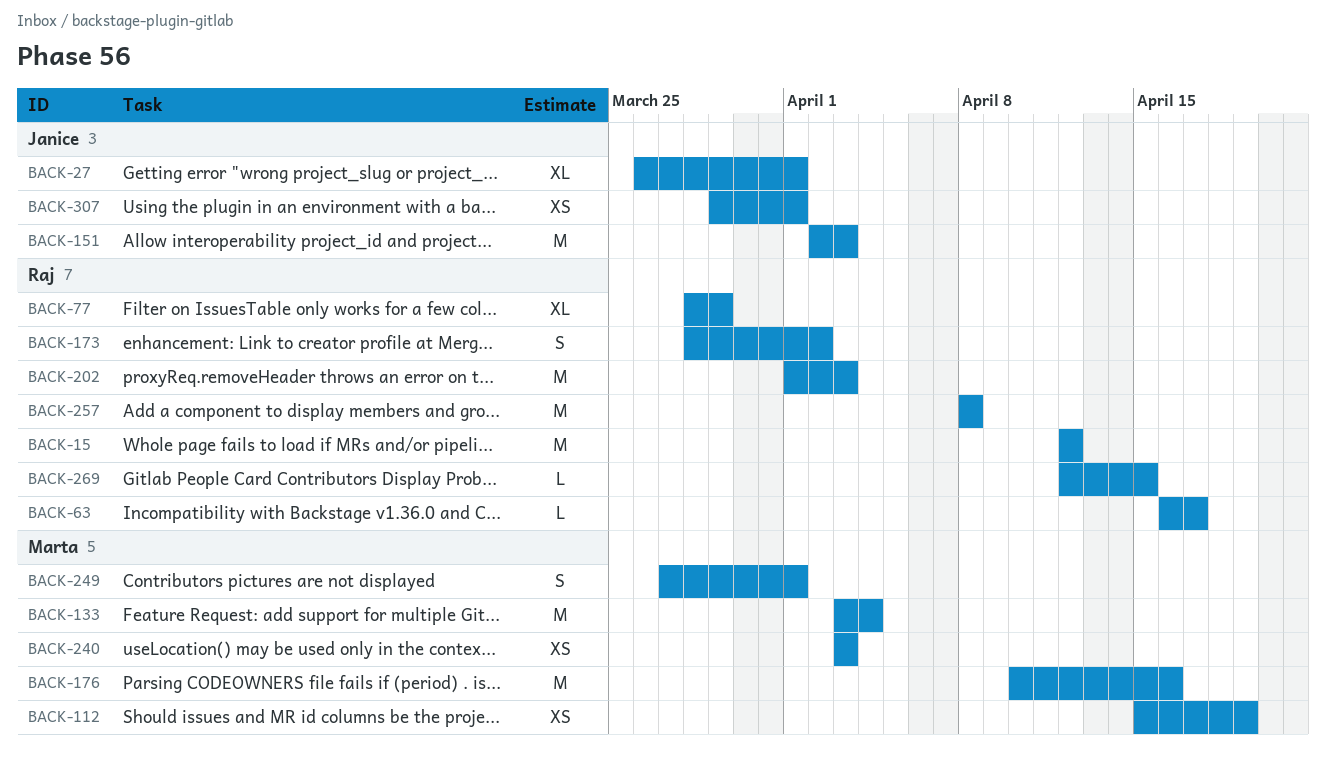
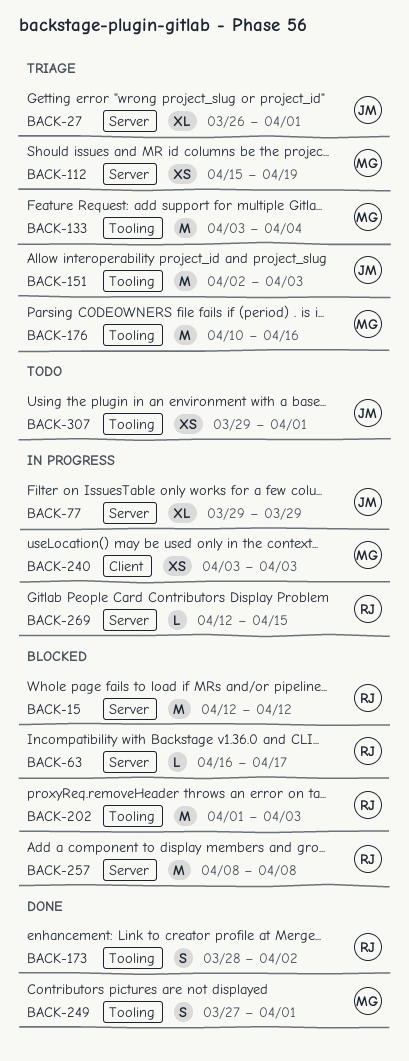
BACK-77, owner: Raj -> Janice
BACK-77, start: Mar 28 -> Mar 29

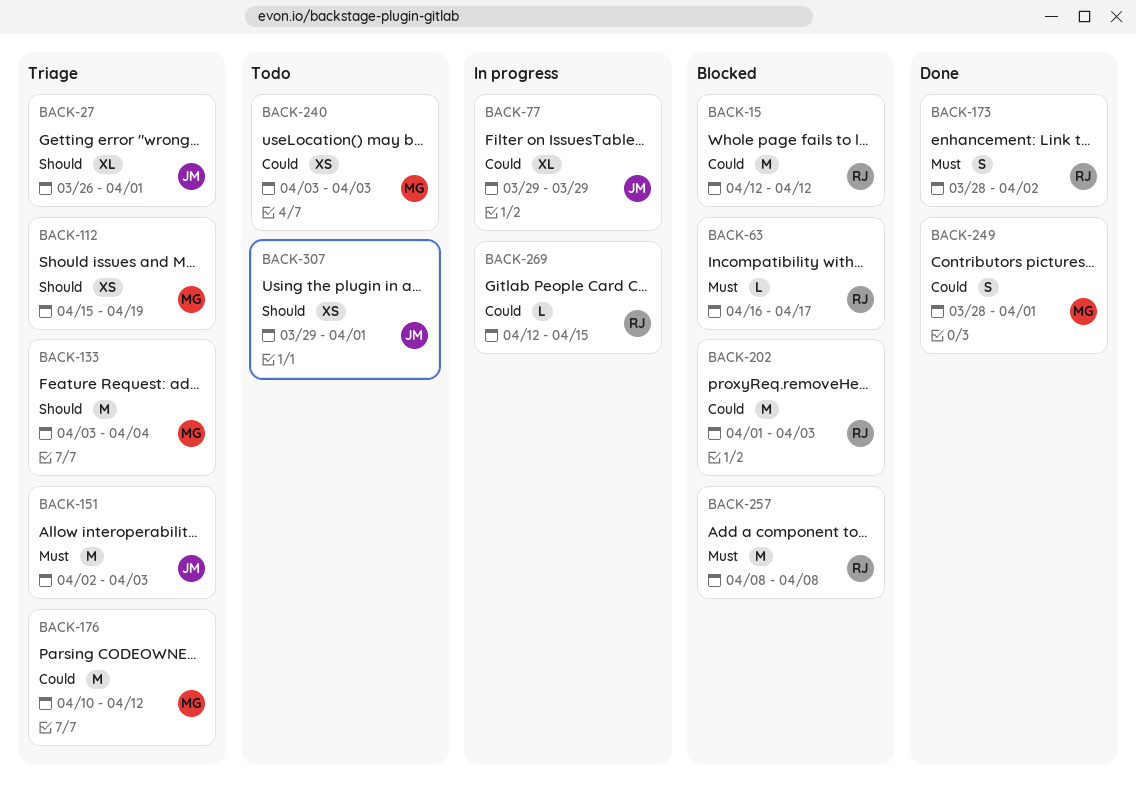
BACK-176, due: Apr 16 -> Apr 12
BACK-240, status: In progress -> Todo
BACK-249, start: Mar 27 -> Mar 28

